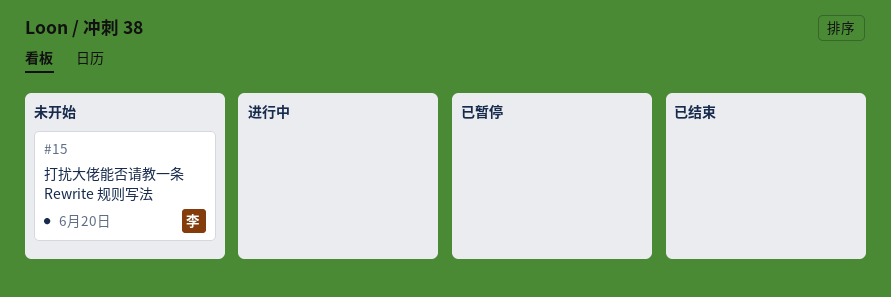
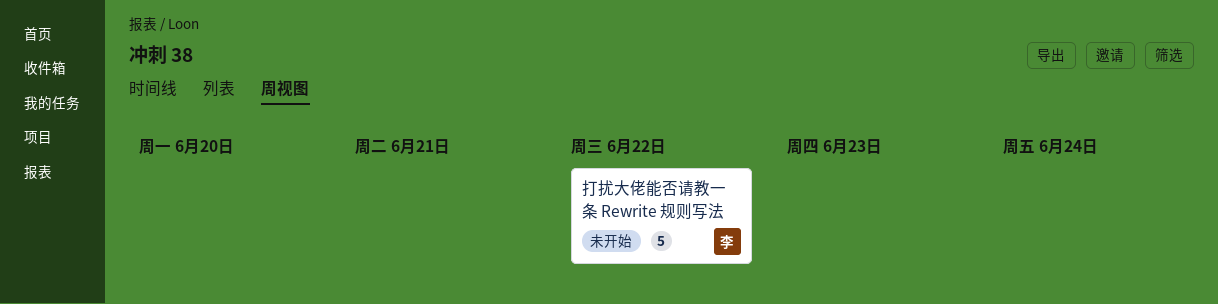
打扰大佬能否请教一条 Rewrite 规则写法, estimate: 1 -> 5
打扰大佬能否请教一条 Rewrite 规则写法, due: Jun 20 -> Jun 22

